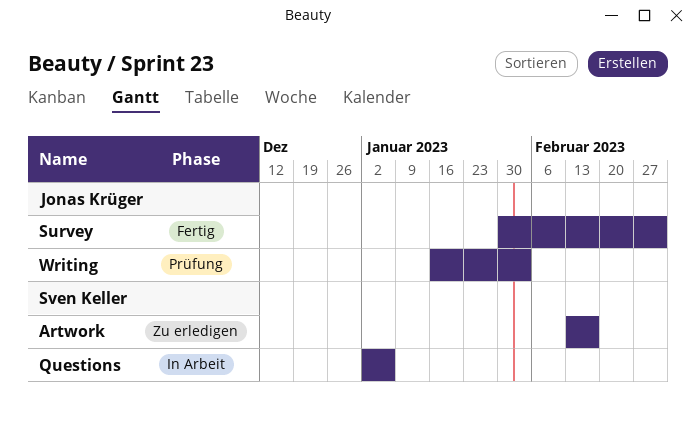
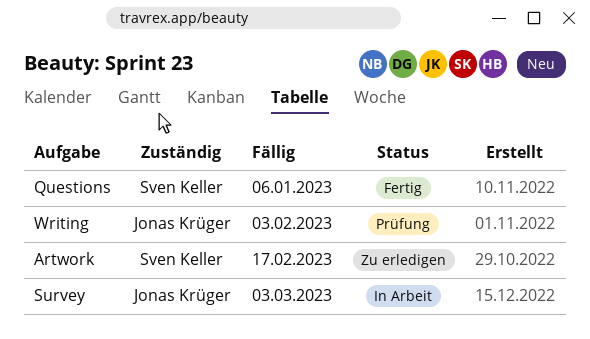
Questions, status: In Arbeit -> Fertig
Survey, status: Fertig -> In Arbeit

